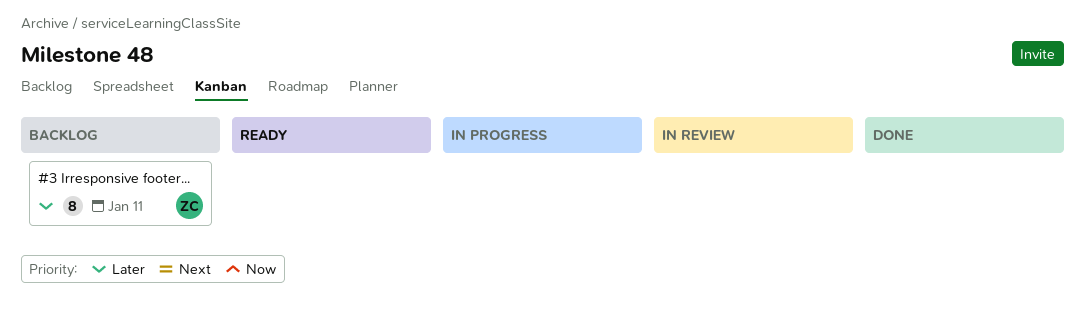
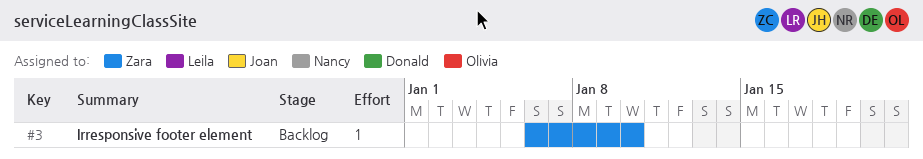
#3, estimate: 8 -> 1
#3, due: Jan 11 -> Jan 10

